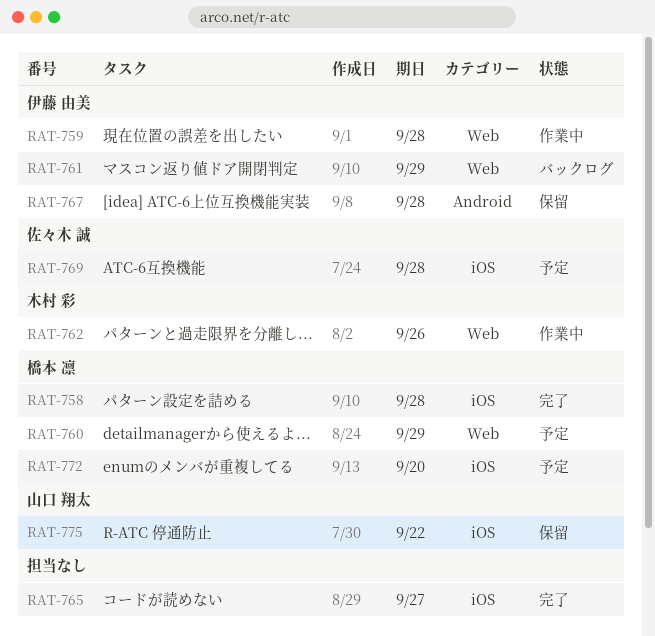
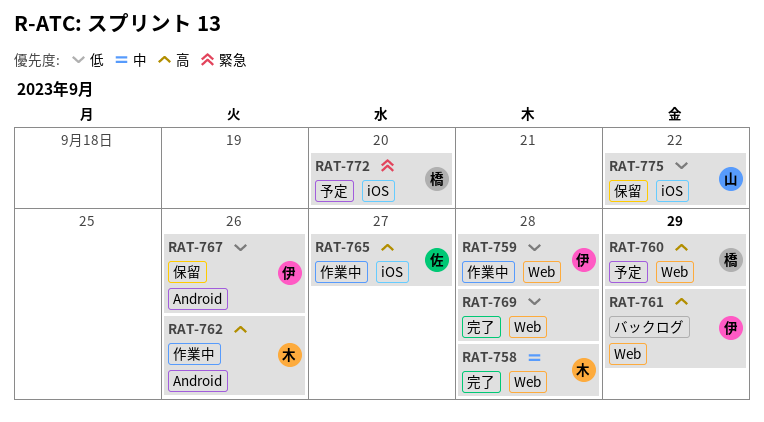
RAT-758, owner: 橋本 凛 -> 木村 彩
RAT-758, label: iOS -> Web
RAT-762, label: Web -> Android
RAT-765, status: 完了 -> 作業中
RAT-765, owner: none -> 佐々木 誠
RAT-767, due: Sep 28 -> Sep 26
RAT-769, status: 予定 -> 完了
RAT-769, owner: 佐々木 誠 -> none
RAT-769, label: iOS -> Web

